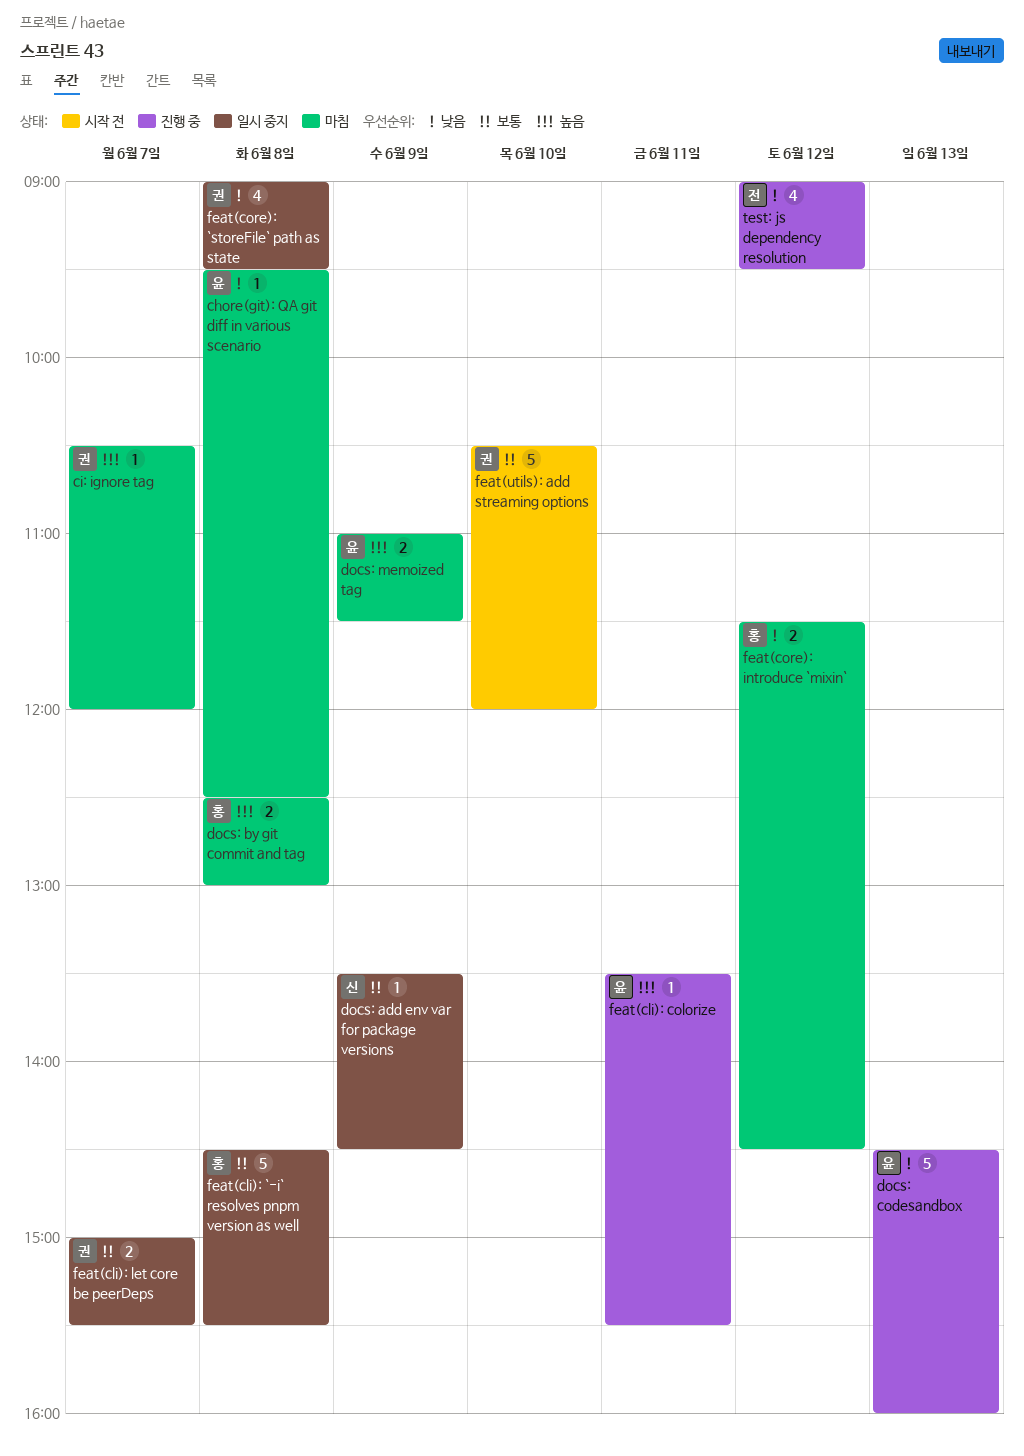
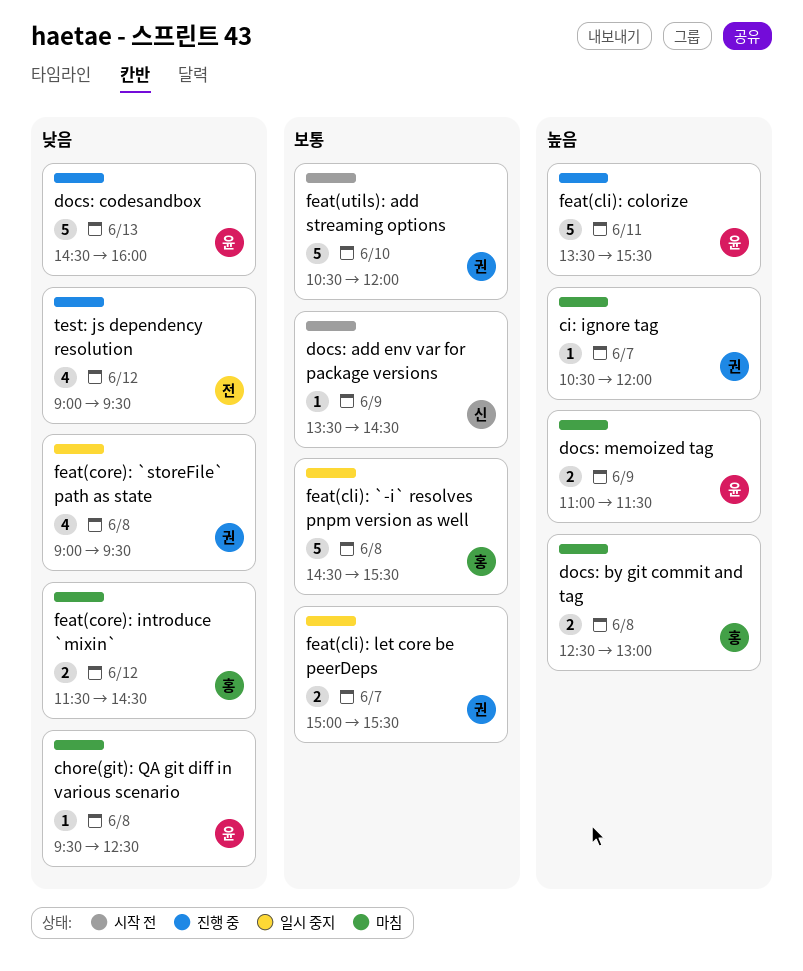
docs: add env var for package versions, status: 일시 중지 -> 시작 전
feat(cli): colorize, estimate: 1 -> 5

